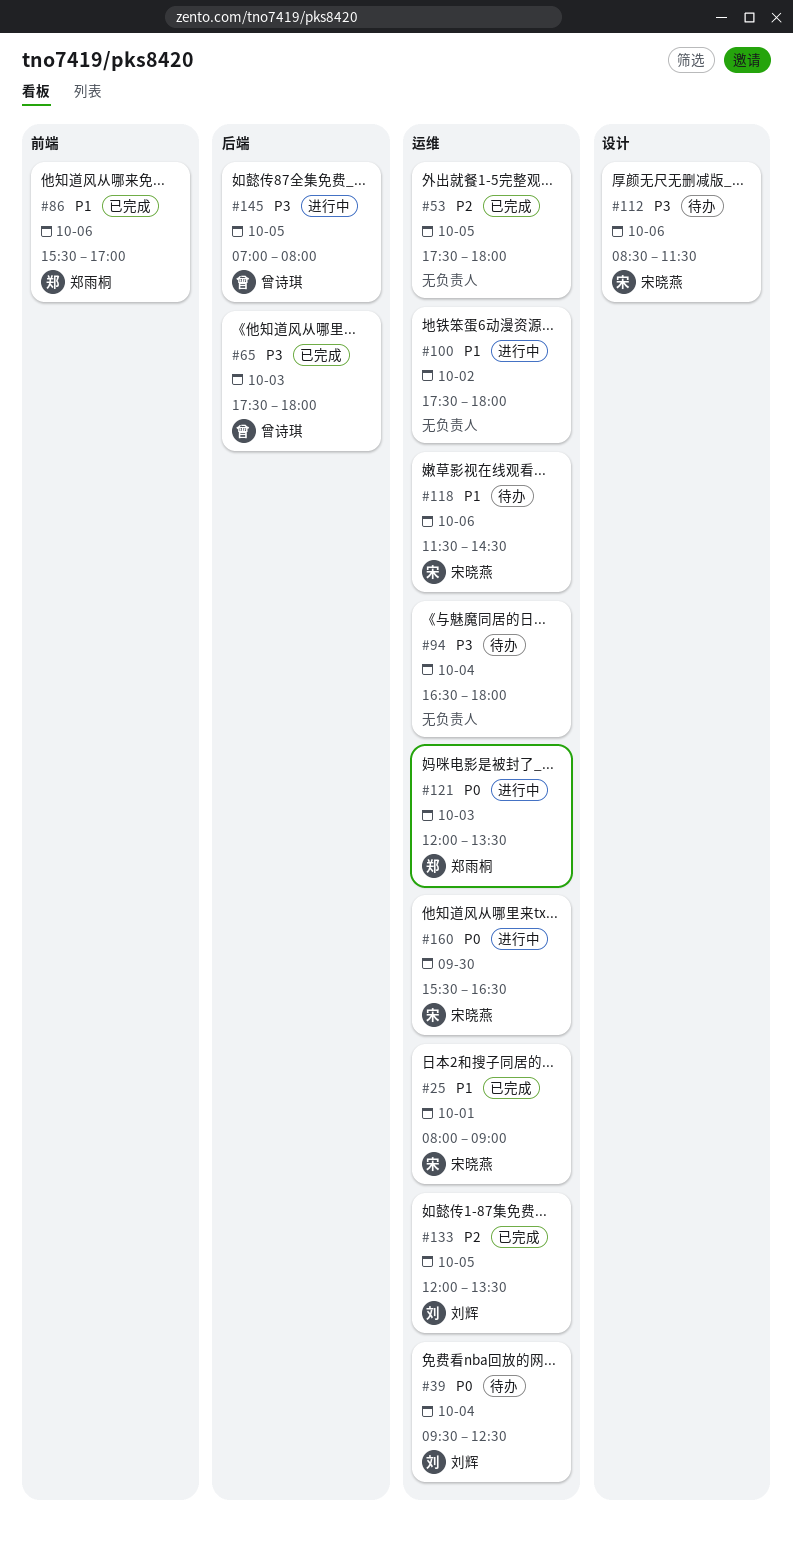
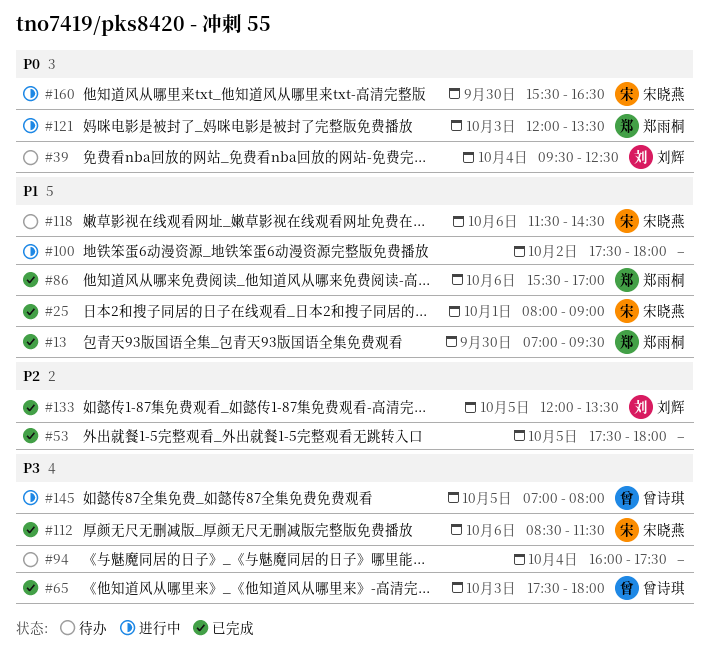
#13: none -> present
#94, begins: 16:30 -> 16:00
#94, ends: 18:00 -> 17:30
#112, status: 待办 -> 已完成

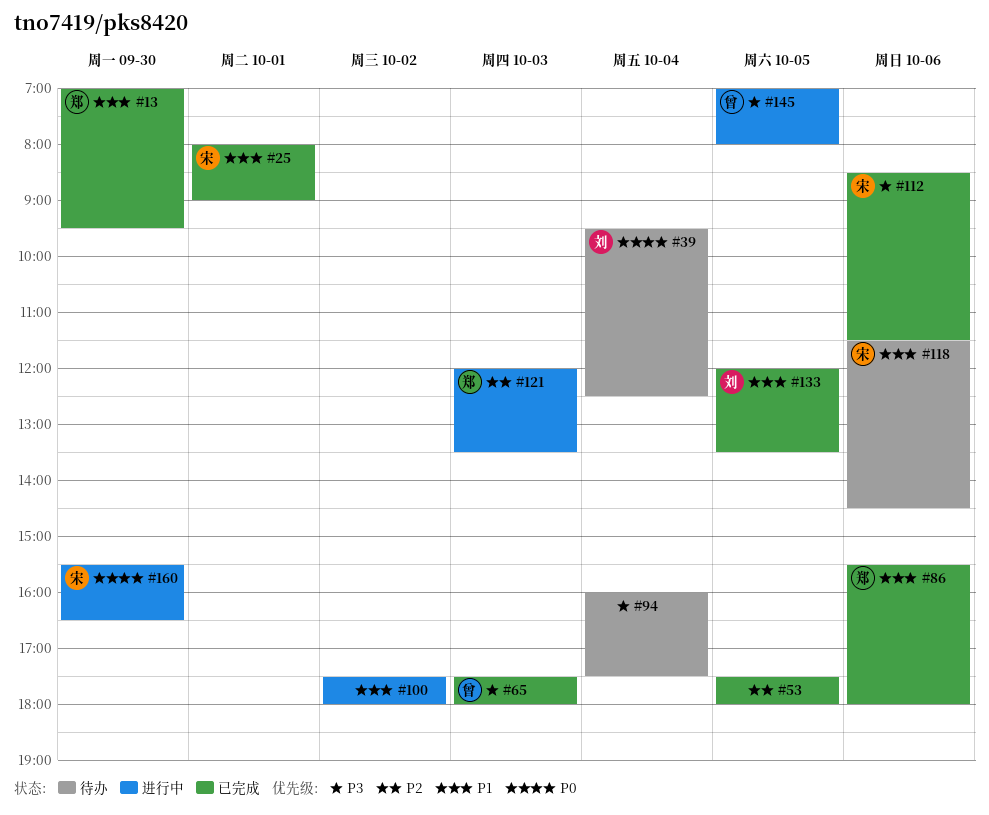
#86, ends: 17:00 -> 18:00
#121, priority: P0 -> P2
#133, priority: P2 -> P1

